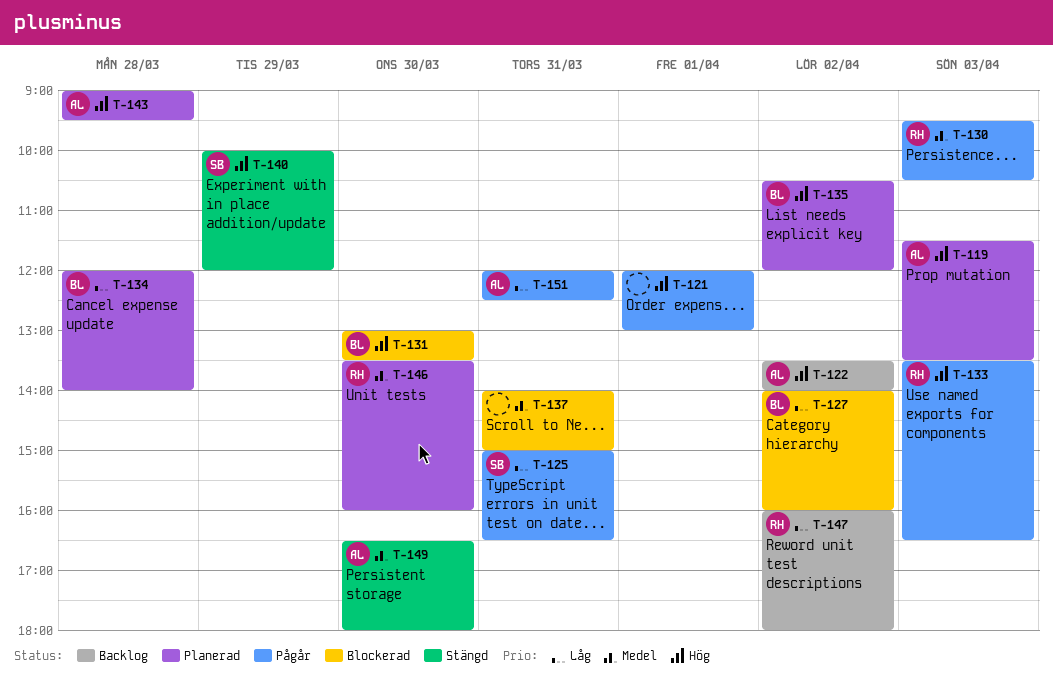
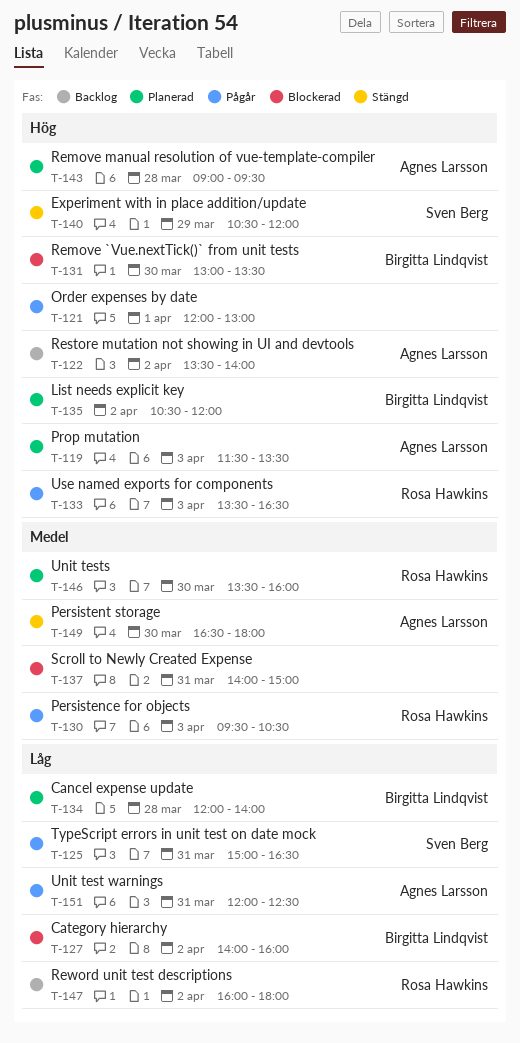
T-140, begins: 10:00 -> 10:30

